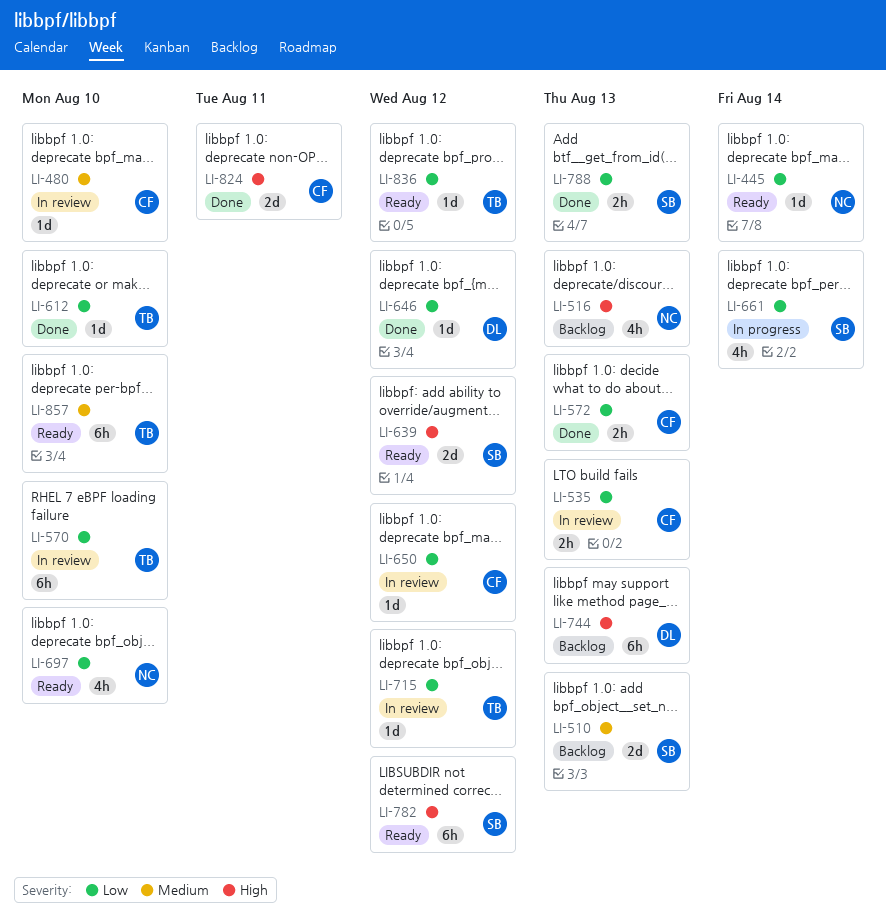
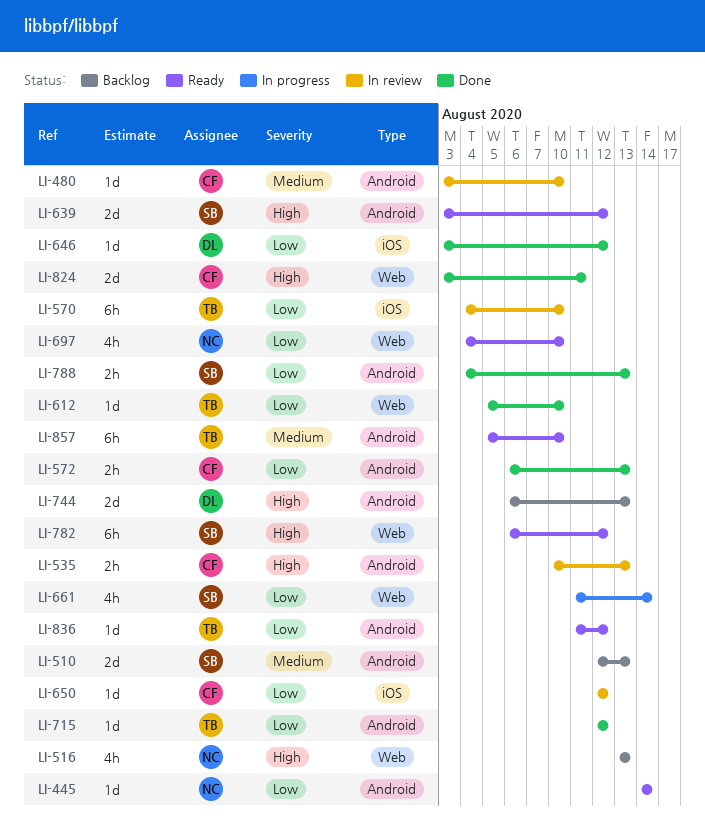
LI-535, priority: Low -> High
LI-715, status: In review -> Done
LI-744, estimate: 6h -> 2d

